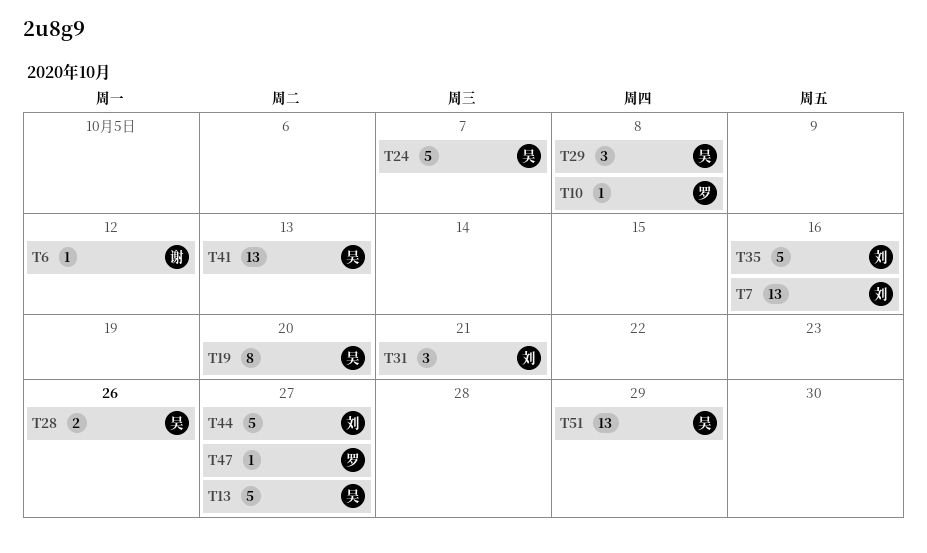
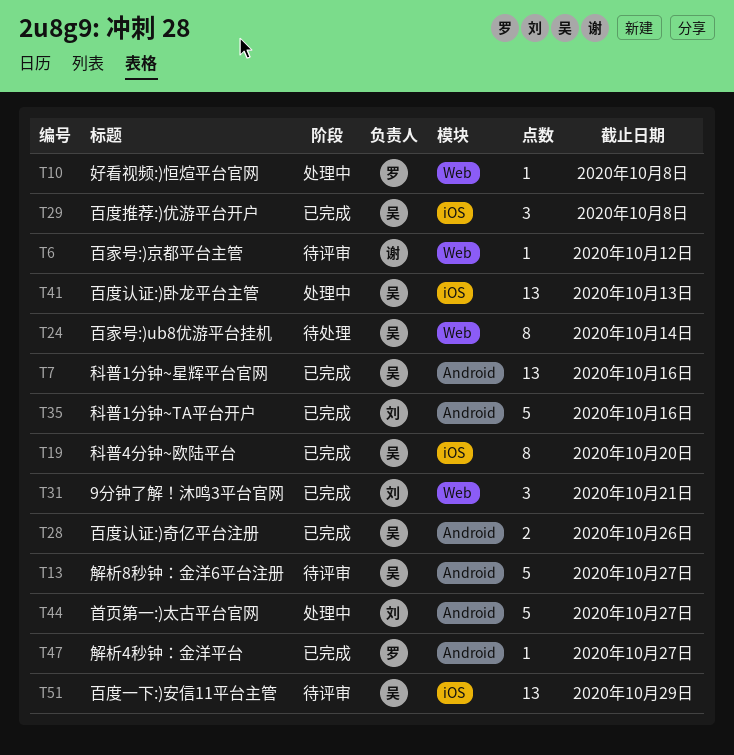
T7, owner: 刘 -> 吴
T24, estimate: 5 -> 8
T24, due: Oct 7 -> Oct 14

